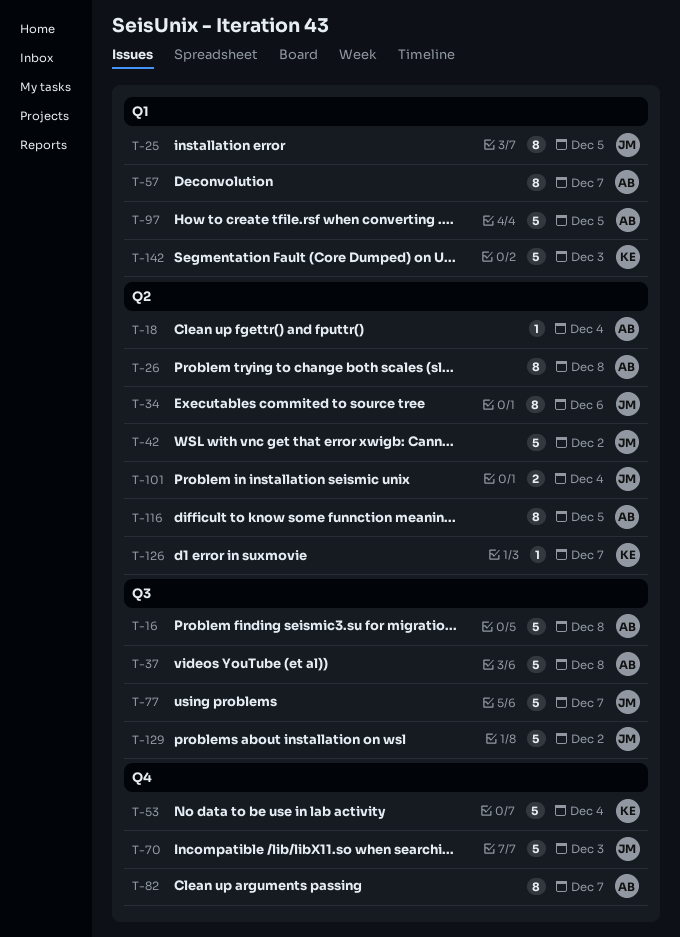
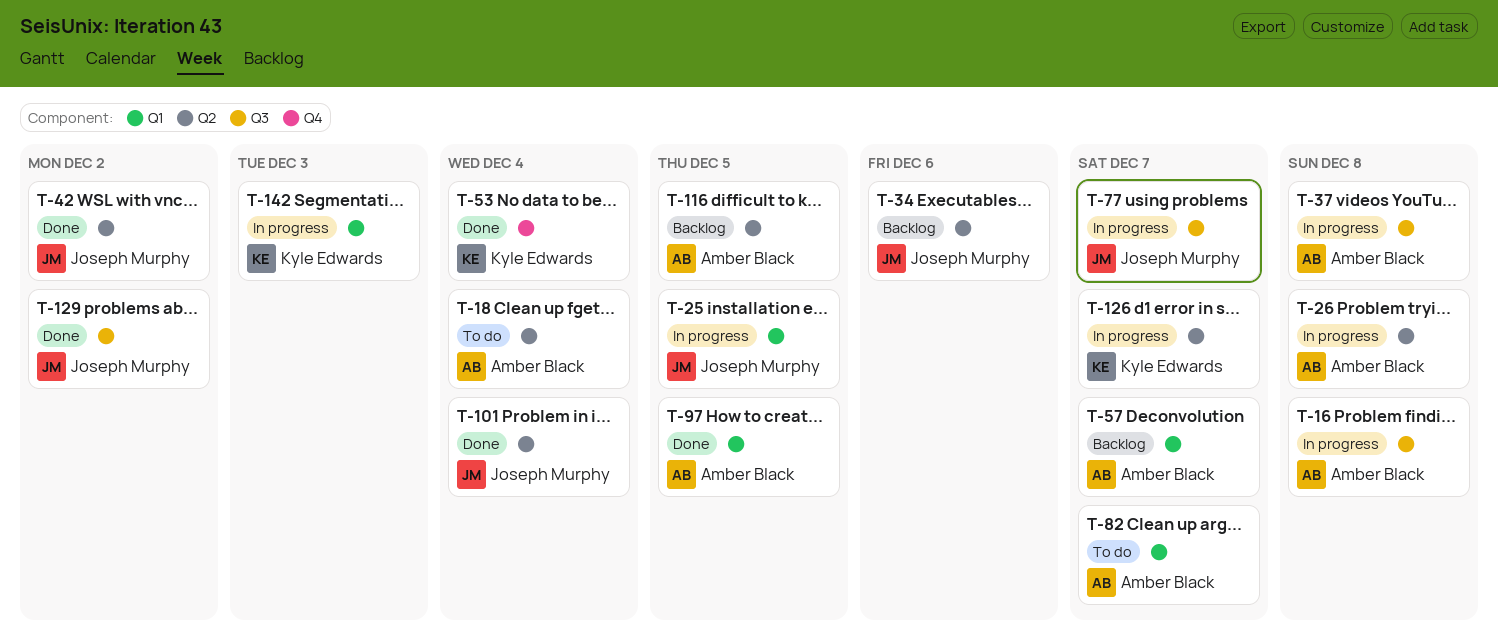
T-70: present -> none
T-82, label: Q4 -> Q1

